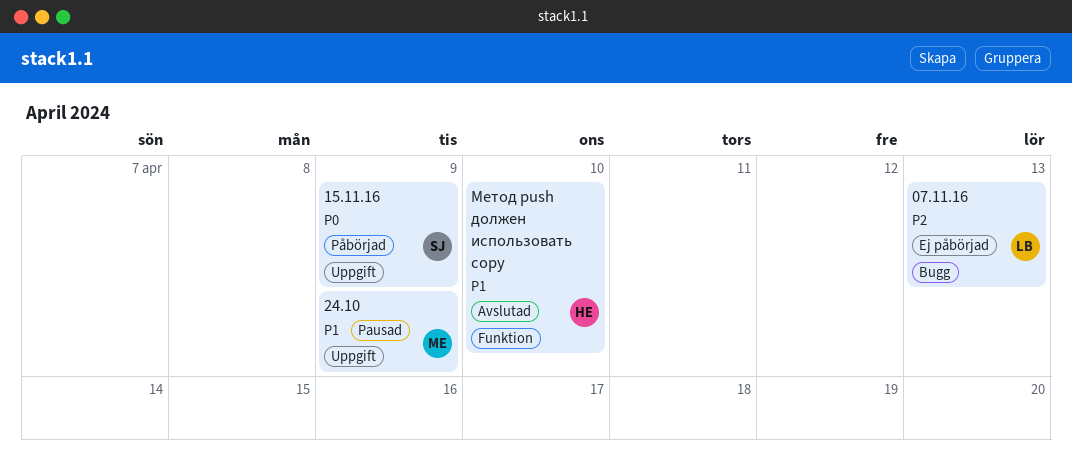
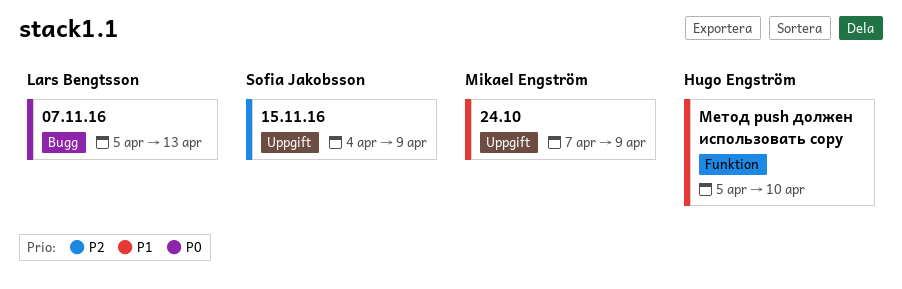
07.11.16, priority: P2 -> P0
15.11.16, priority: P0 -> P2

